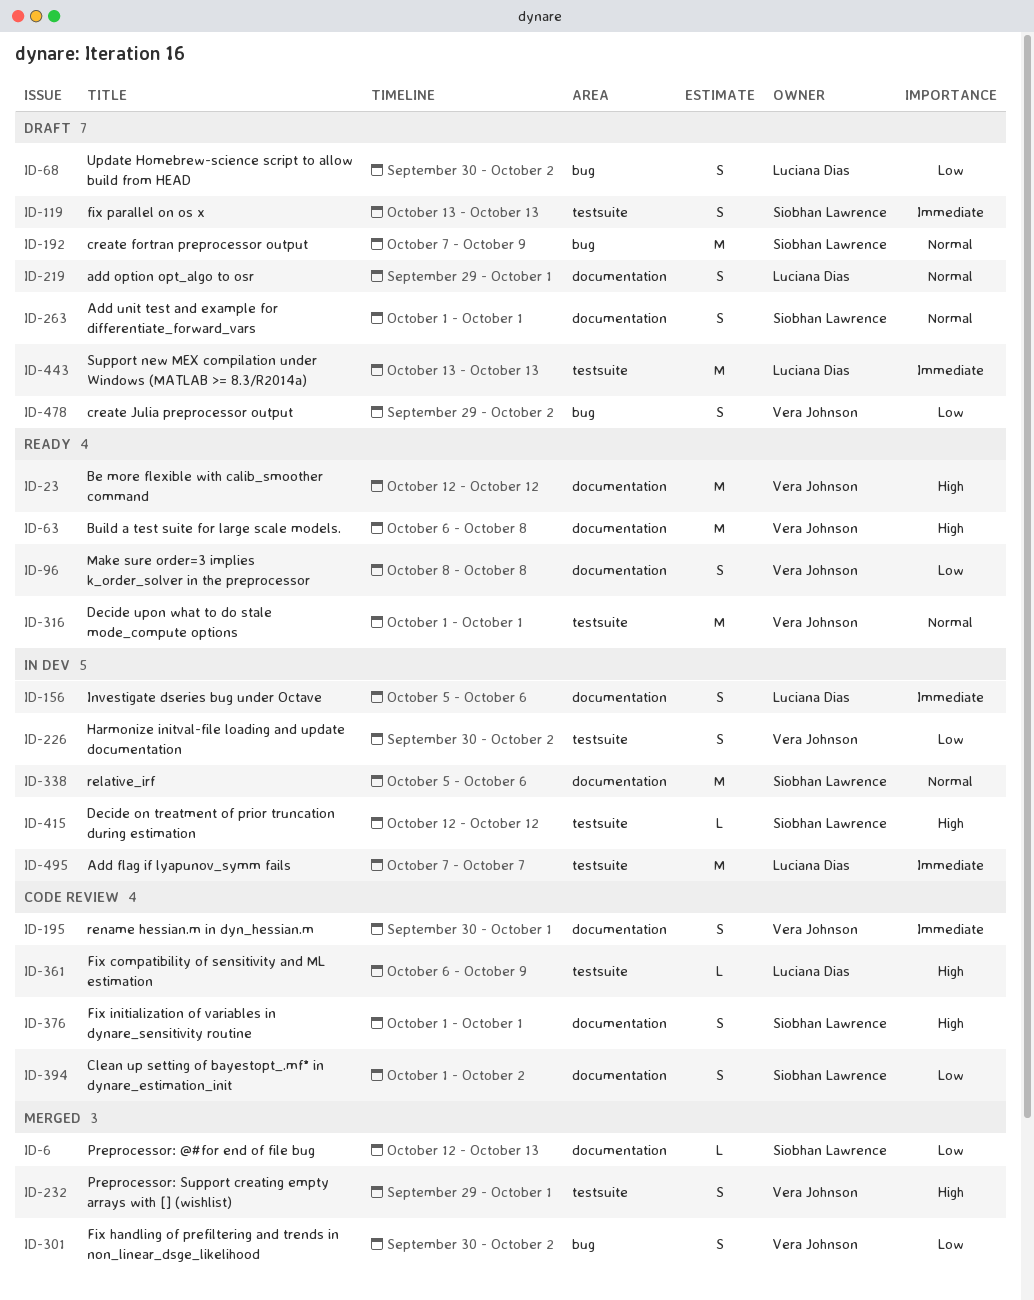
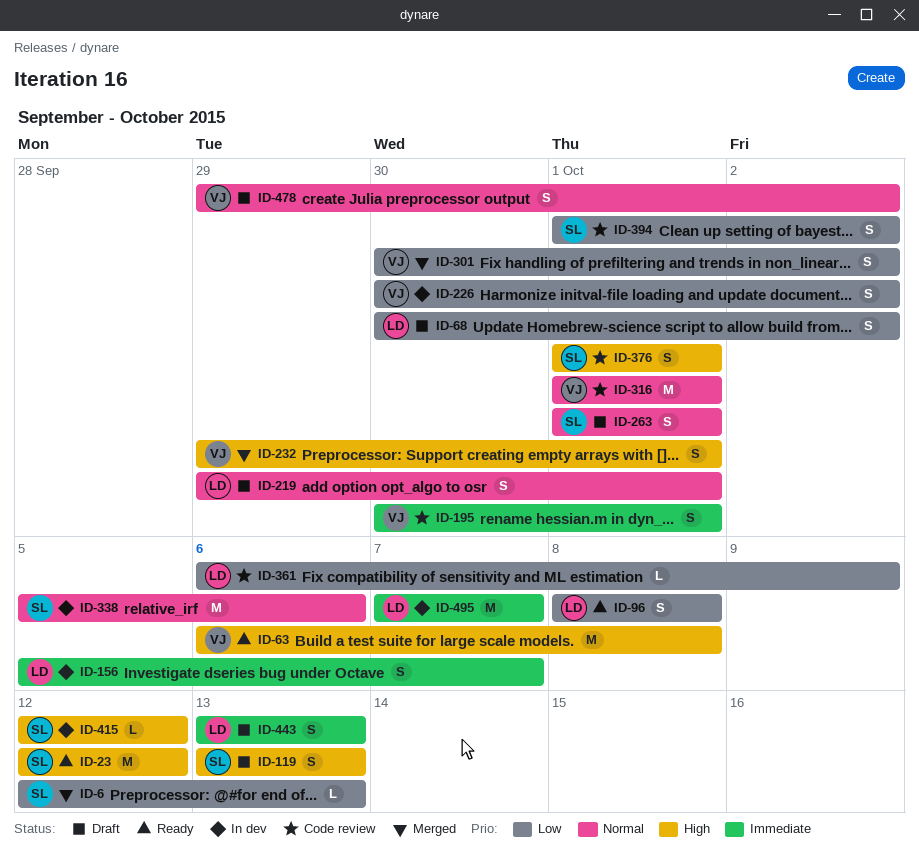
ID-23, owner: Vera Johnson -> Siobhan Lawrence
ID-96, owner: Vera Johnson -> Luciana Dias
ID-119, priority: Immediate -> High
ID-156, due: Oct 6 -> Oct 7
ID-192: present -> none
ID-316, status: Ready -> Code review
ID-361, priority: High -> Low
ID-443, estimate: M -> S
ID-478, priority: Low -> Normal

